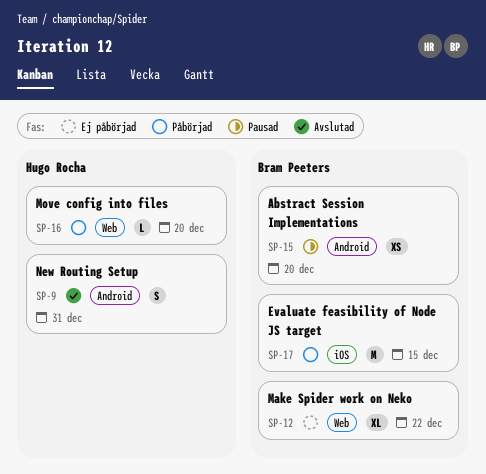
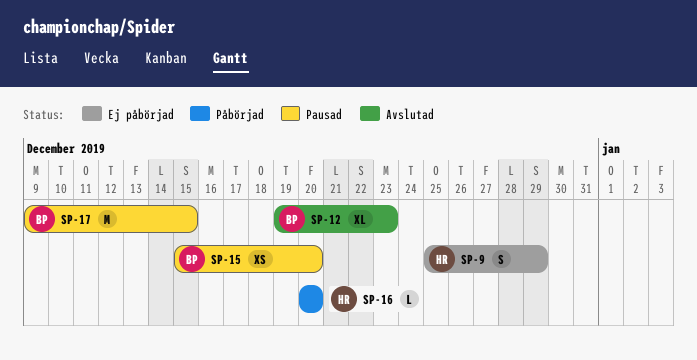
SP-9, status: Avslutad -> Ej påbörjad
SP-9, due: Dec 31 -> Dec 29
SP-12, status: Ej påbörjad -> Avslutad
SP-12, due: Dec 22 -> Dec 23
SP-17, status: Påbörjad -> Pausad

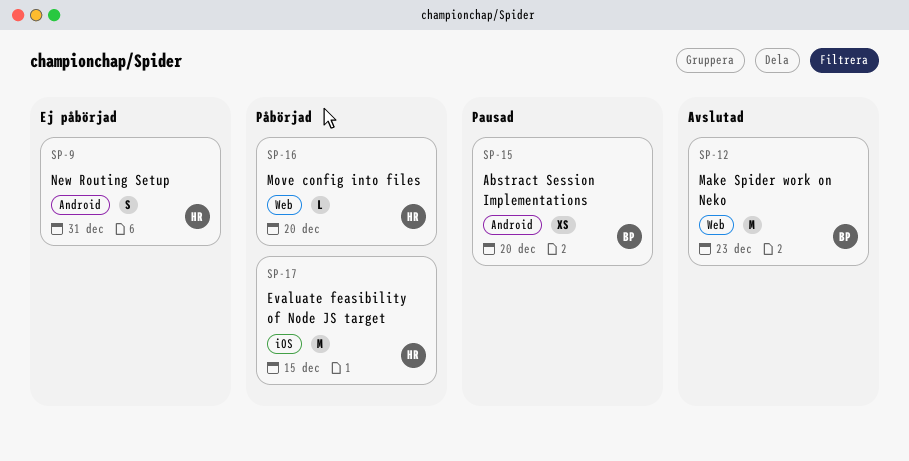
SP-9, due: Dec 29 -> Dec 31
SP-12, estimate: XL -> M
SP-17, status: Pausad -> Påbörjad
SP-17, owner: BP -> HR

